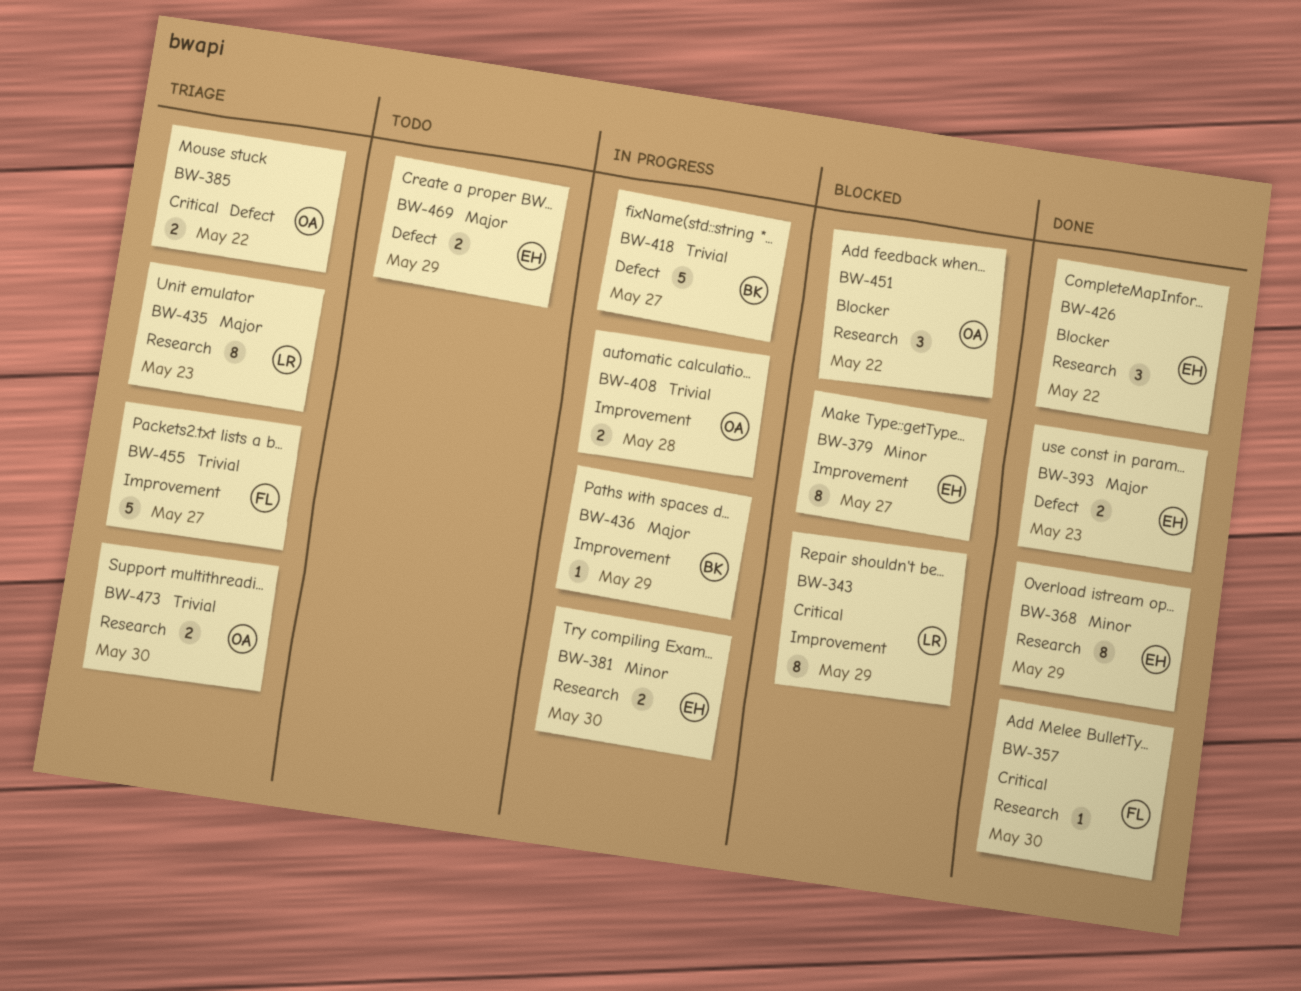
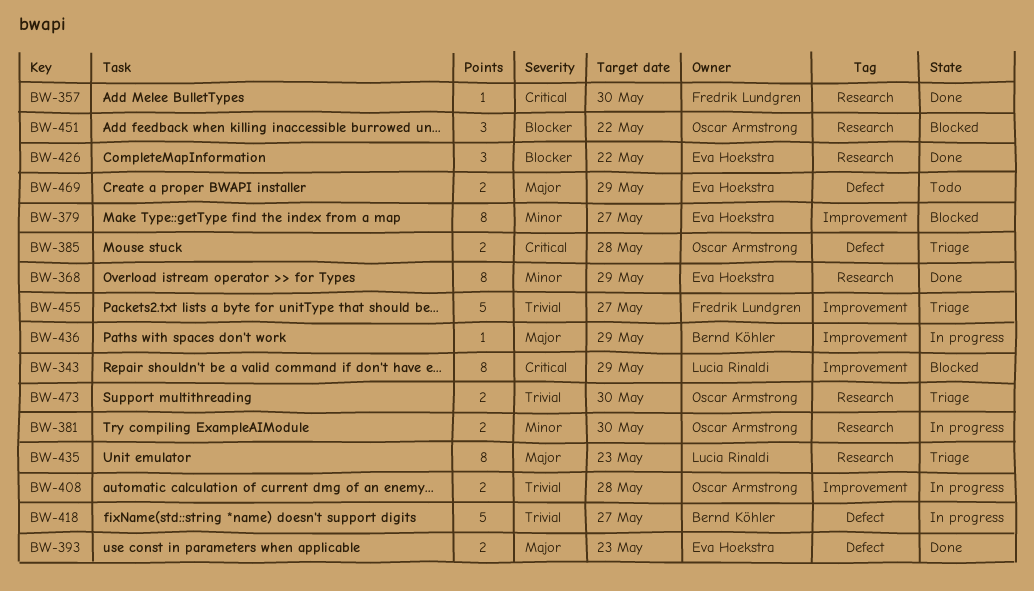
BW-381, owner: Eva Hoekstra -> Oscar Armstrong
BW-385, due: May 22 -> May 28

